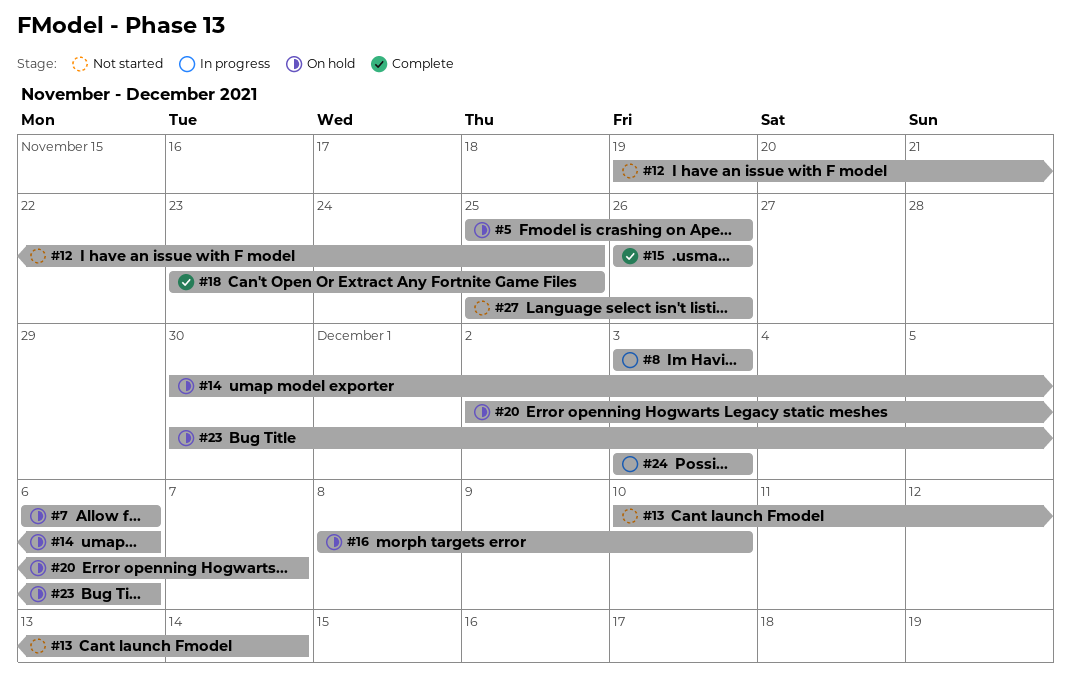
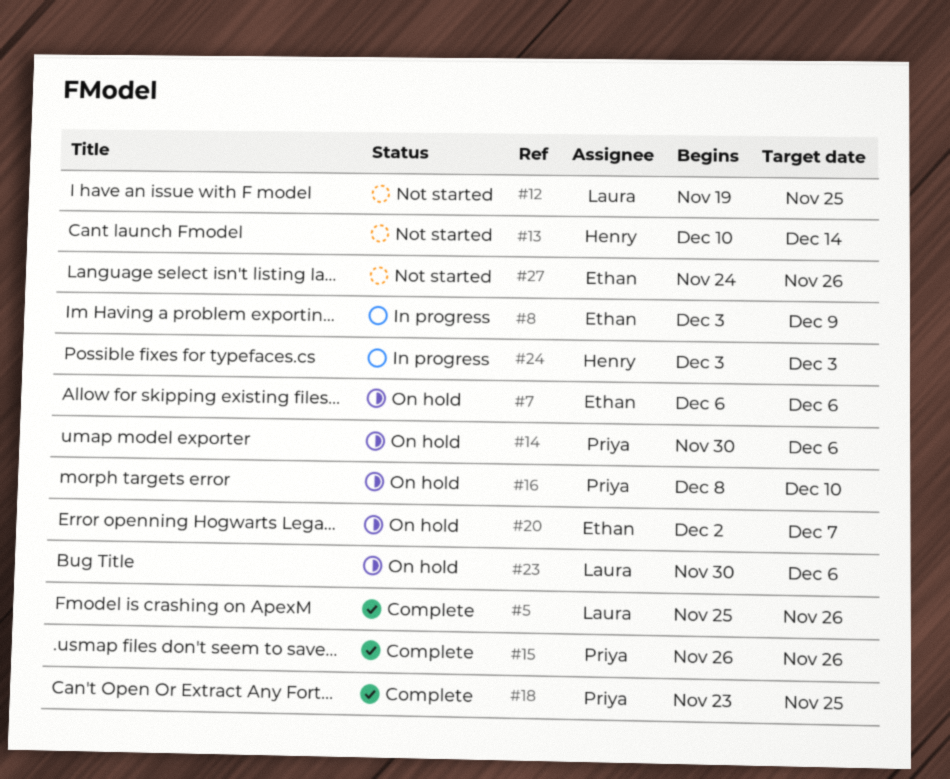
#5, status: On hold -> Complete
#8, due: Dec 3 -> Dec 9
#27, start: Nov 25 -> Nov 24

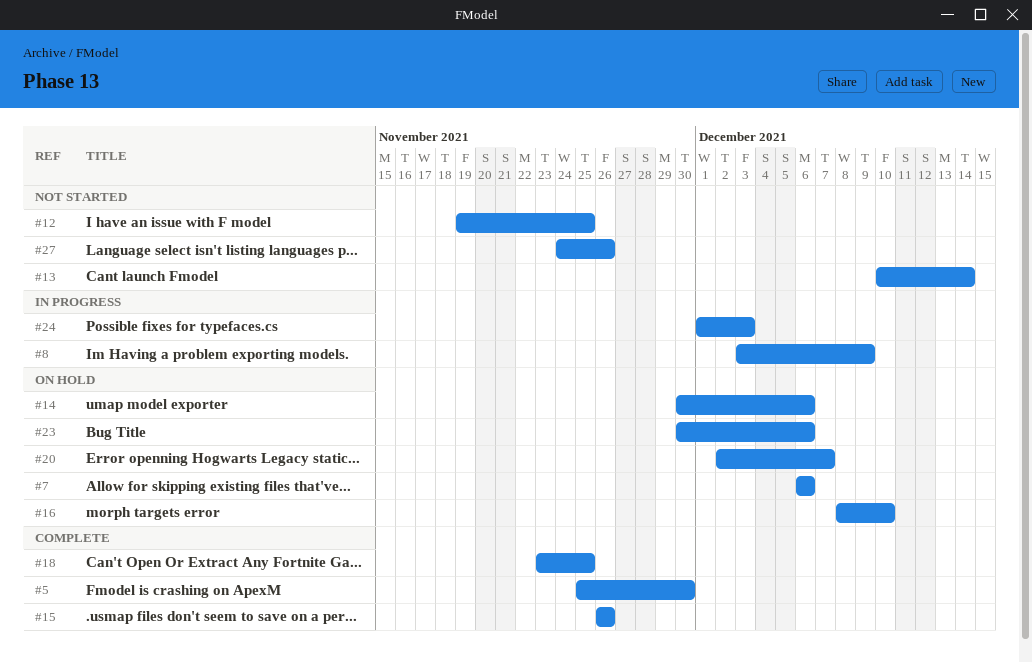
#5, due: Nov 26 -> Nov 30
#24, start: Dec 3 -> Dec 1

